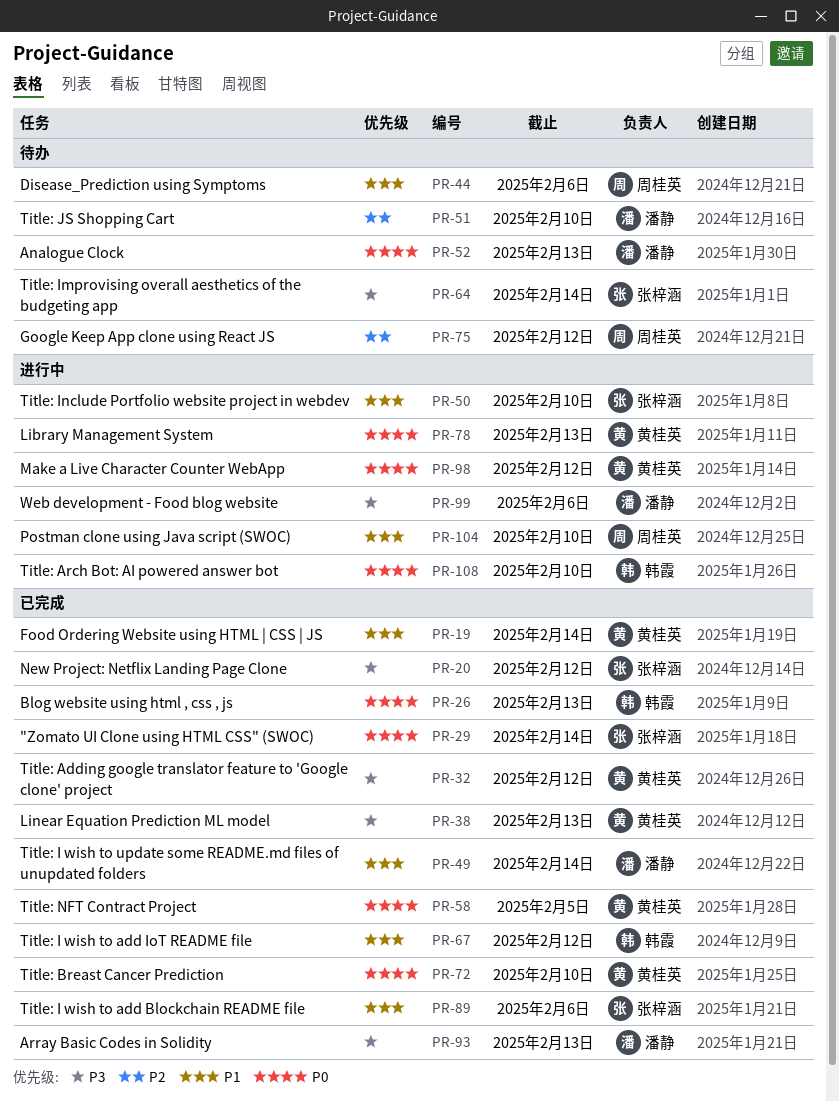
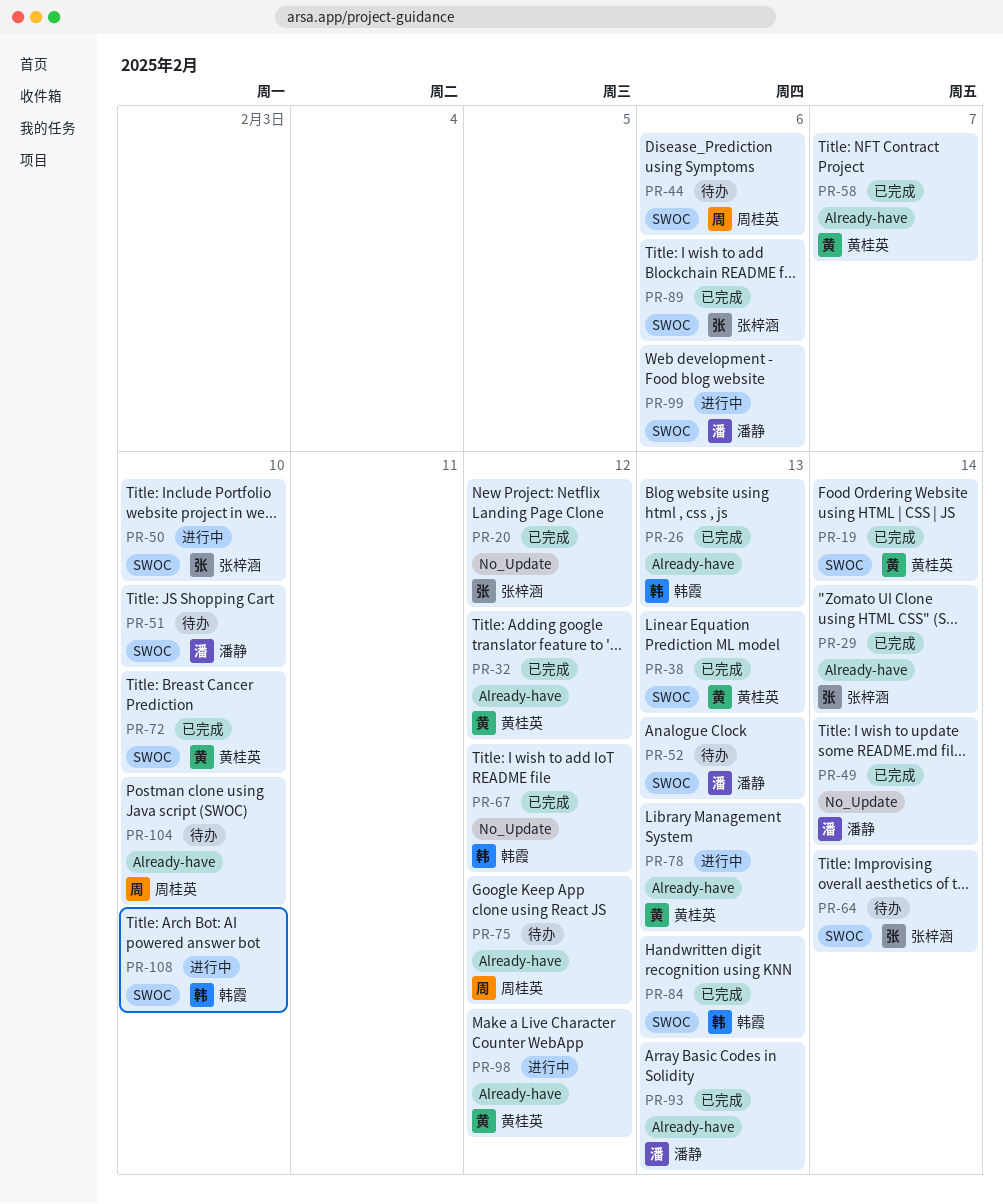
PR-58, due: Feb 5 -> Feb 7
PR-84: none -> present
PR-104, status: 进行中 -> 待办

